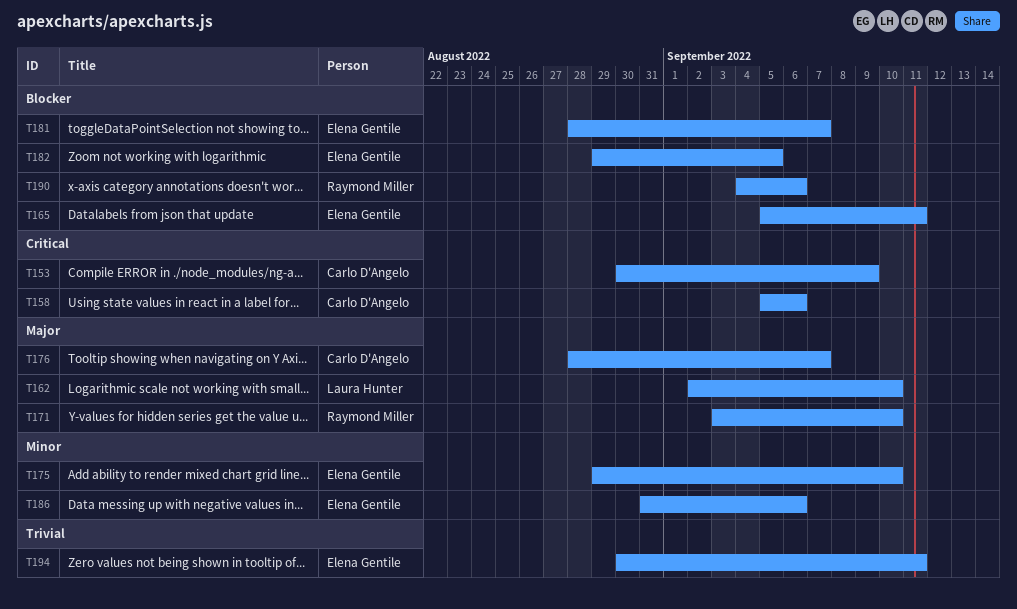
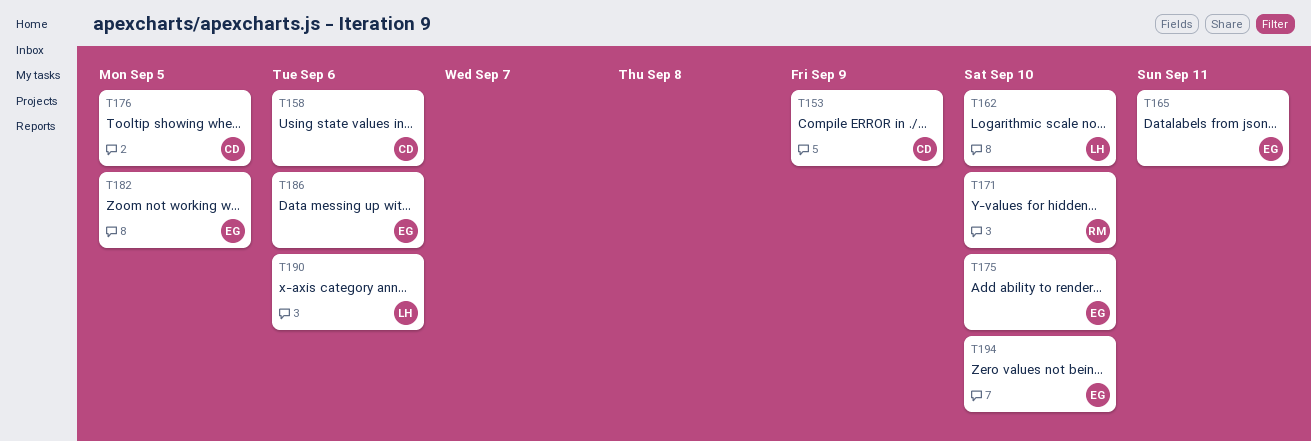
T176, due: Sep 7 -> Sep 5
T181: present -> none
T190, owner: Raymond Miller -> Laura Hunter
T194, due: Sep 11 -> Sep 10

